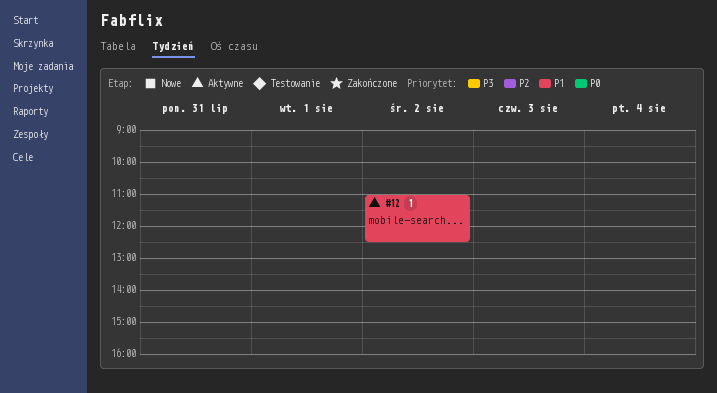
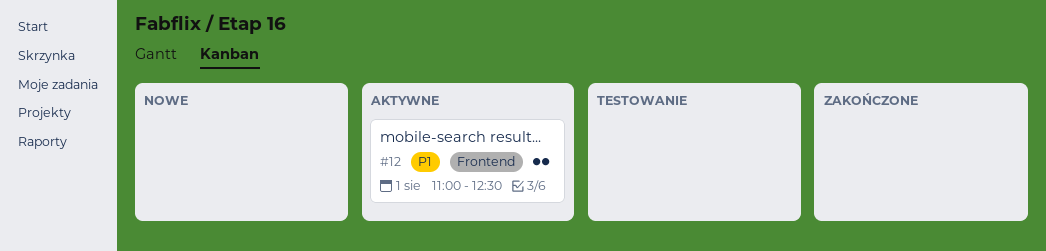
#12, estimate: 1 -> 2
#12, day: Aug 2 -> Aug 1

